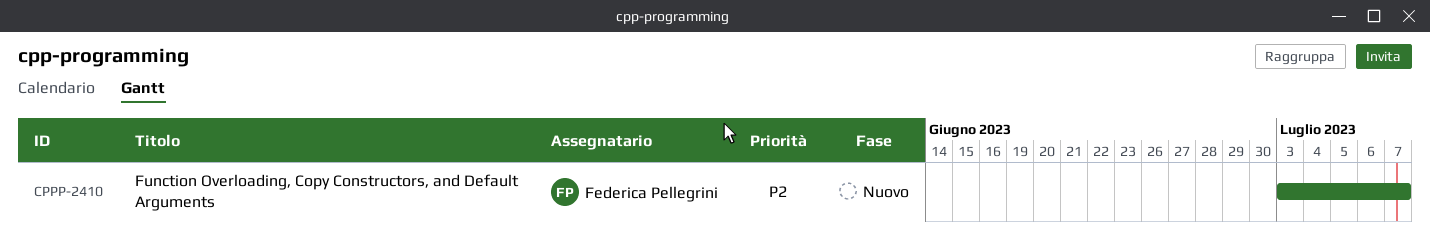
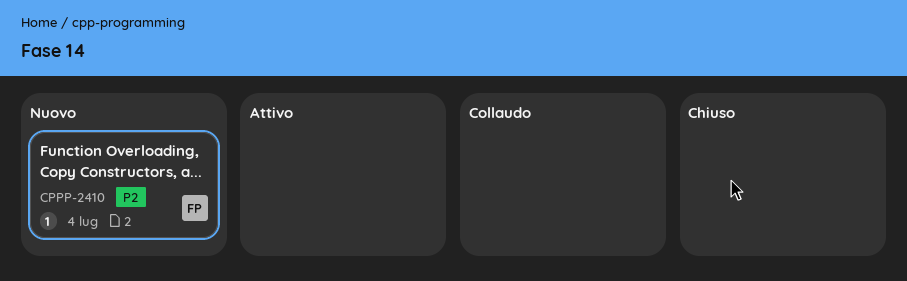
CPPP-2410, due: Jul 7 -> Jul 4

